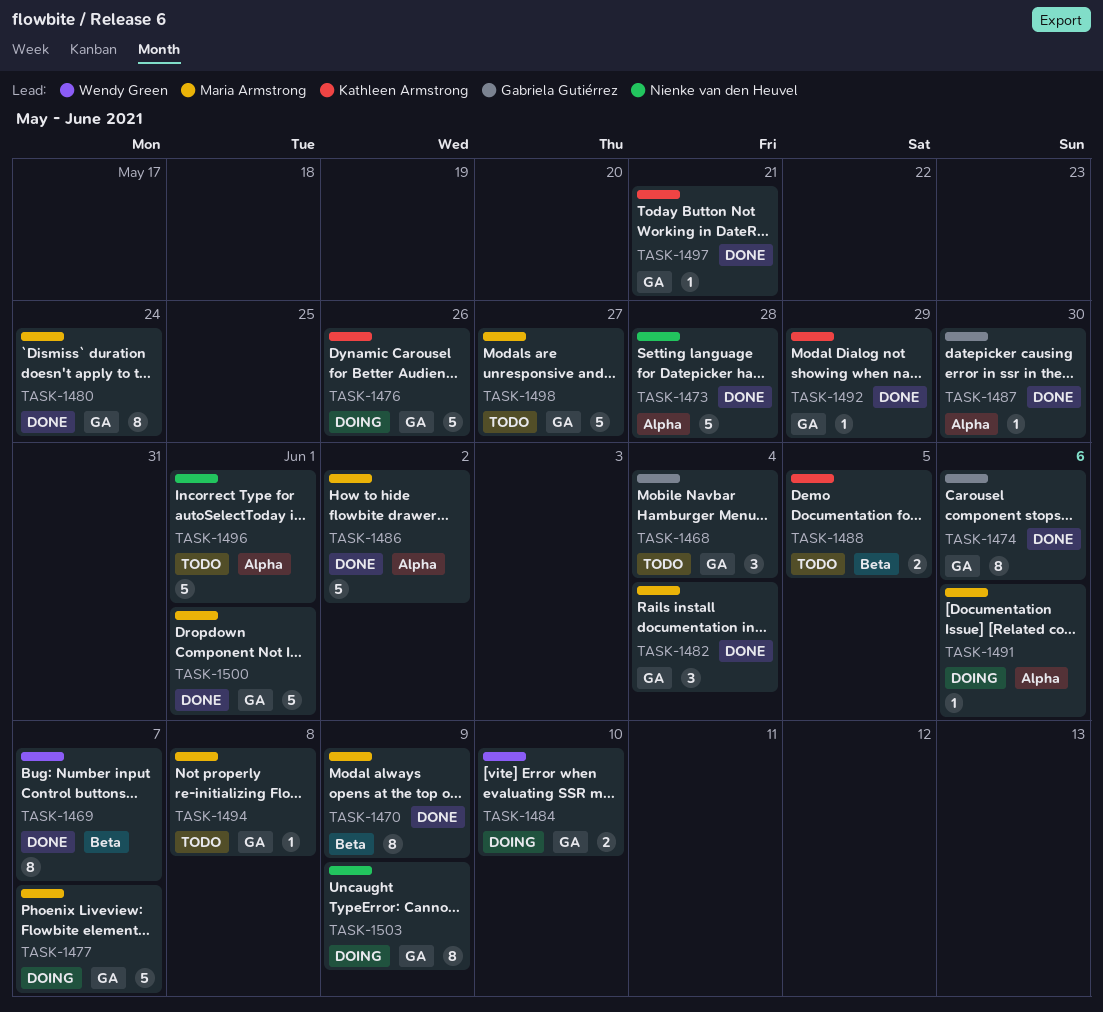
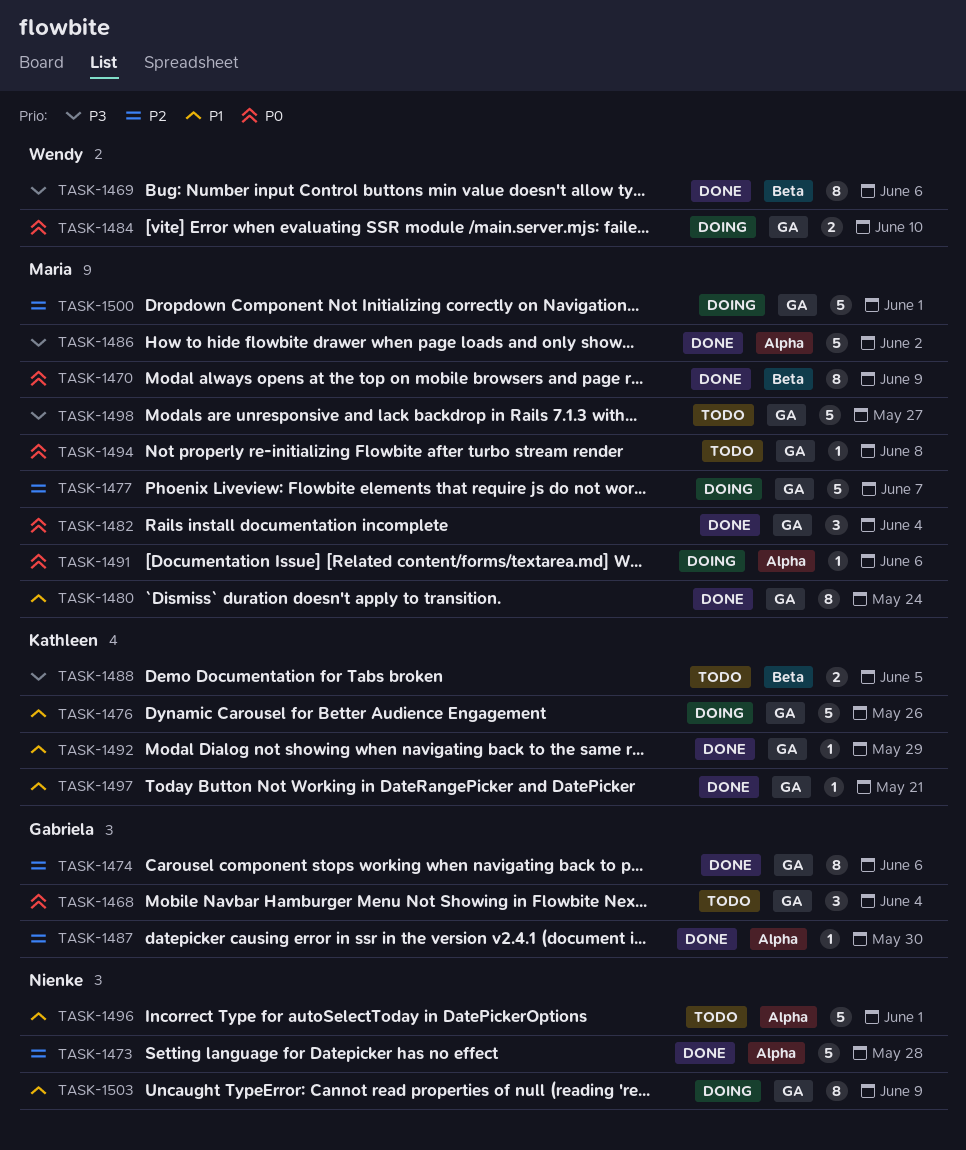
TASK-1469, due: Jun 7 -> Jun 6
TASK-1500, status: Done -> Doing

